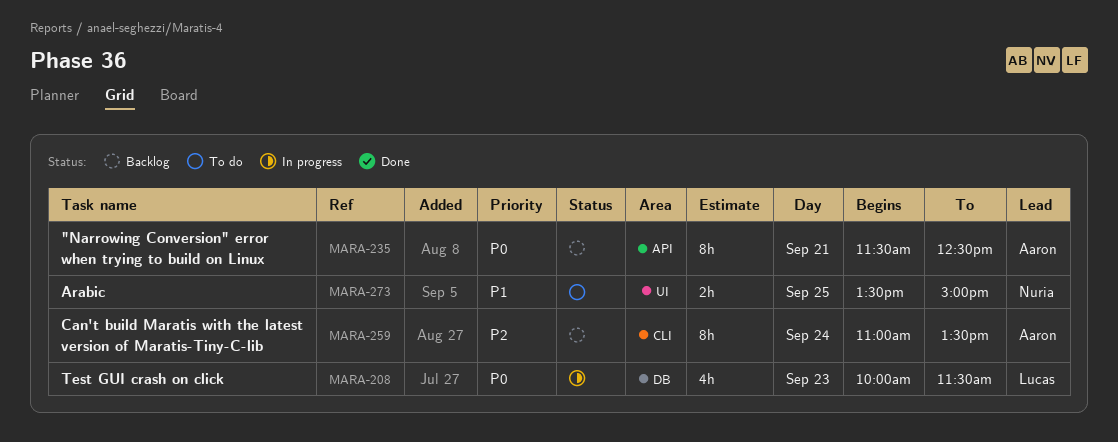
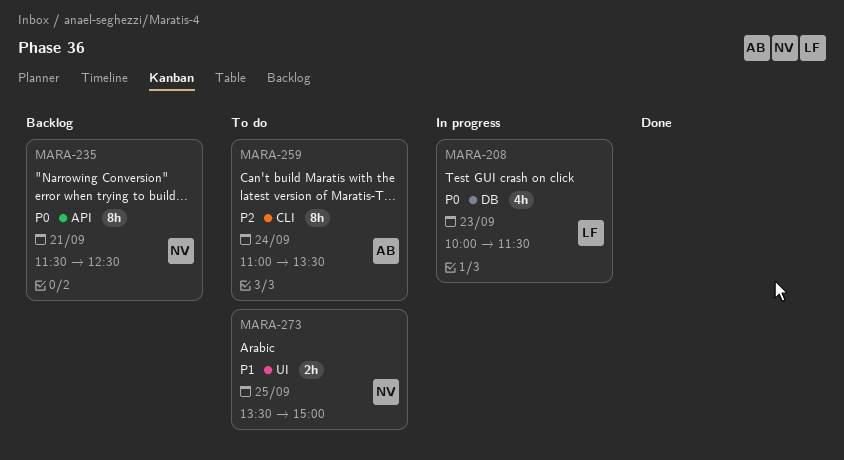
MARA-235, owner: Aaron -> Nuria
MARA-259, status: Backlog -> To do

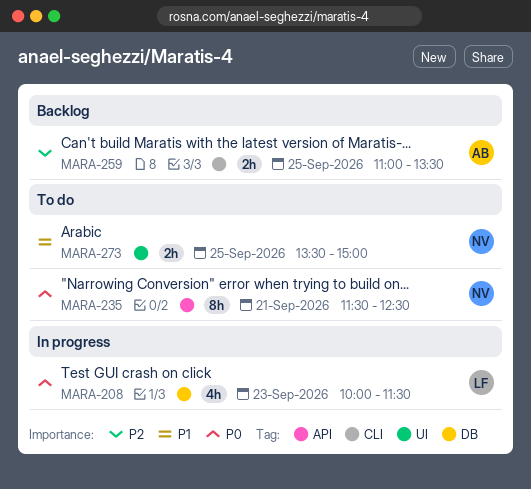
MARA-235, status: Backlog -> To do
MARA-259, status: To do -> Backlog
MARA-259, estimate: 8h -> 2h
MARA-259, day: Sep 24 -> Sep 25

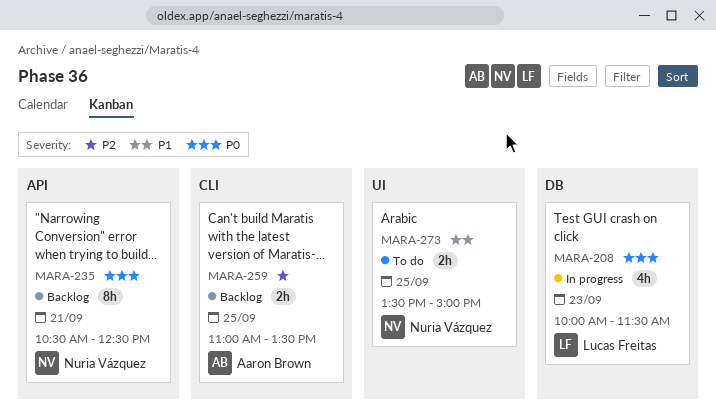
MARA-235, status: To do -> Backlog
MARA-235, begins: 11:30 -> 10:30

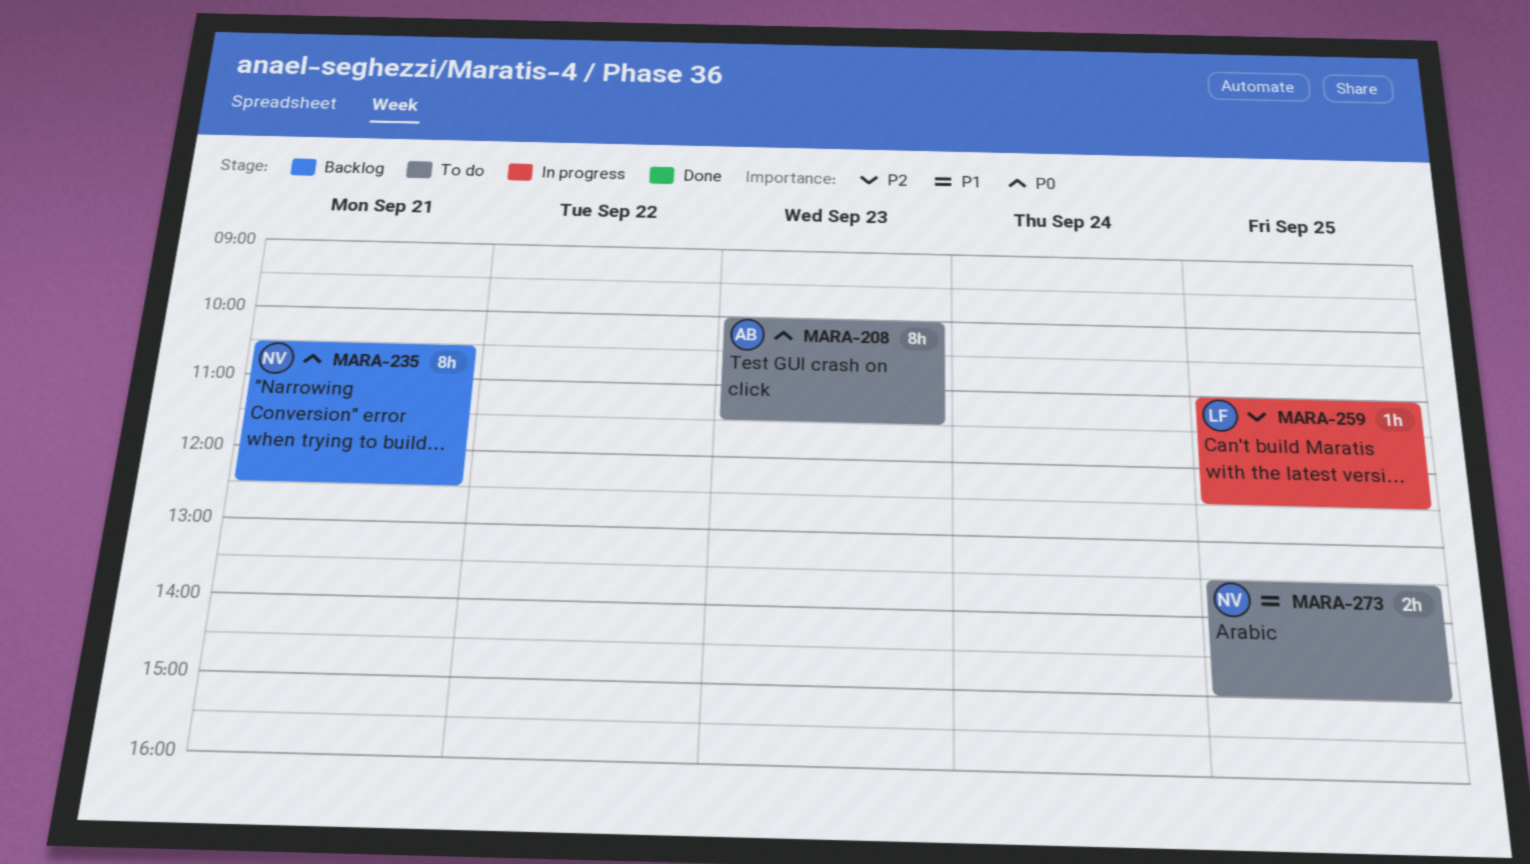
MARA-208, status: In progress -> To do
MARA-208, owner: Lucas Freitas -> Aaron Brown
MARA-208, estimate: 4h -> 8h
MARA-259, status: Backlog -> In progress
MARA-259, owner: Aaron Brown -> Lucas Freitas
MARA-259, estimate: 2h -> 1h
MARA-259, ends: 13:30 -> 12:30

